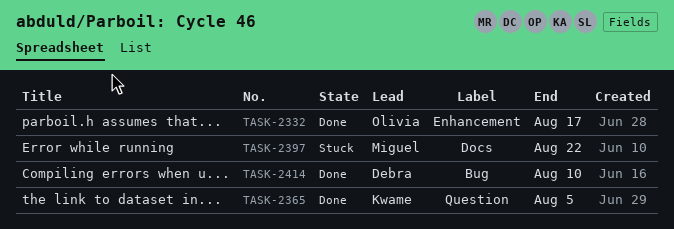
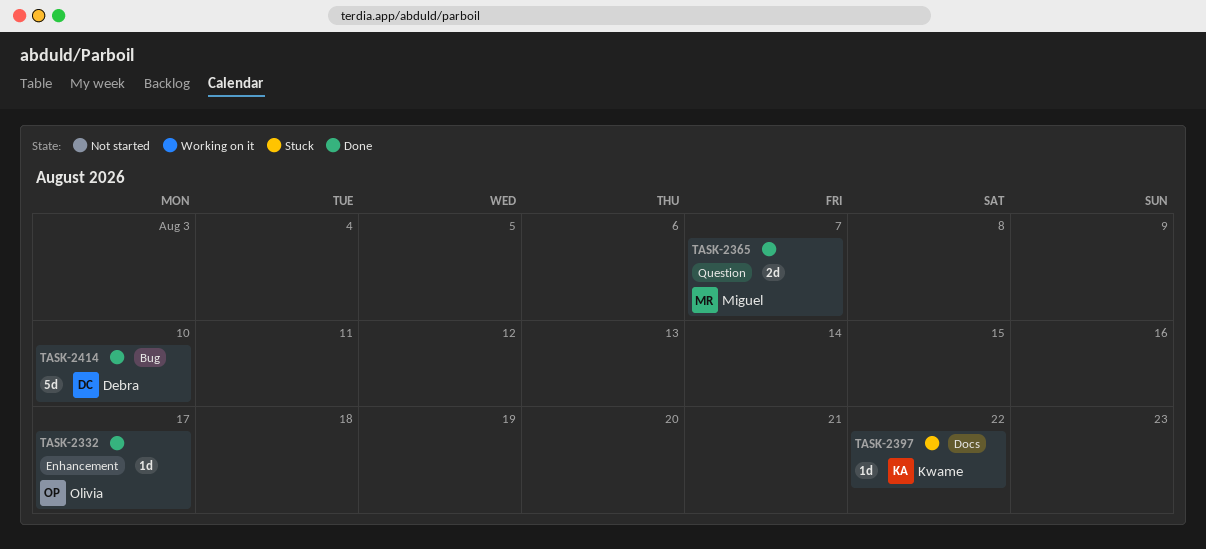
TASK-2365, owner: Kwame -> Miguel
TASK-2365, due: Aug 5 -> Aug 7
TASK-2397, owner: Miguel -> Kwame

